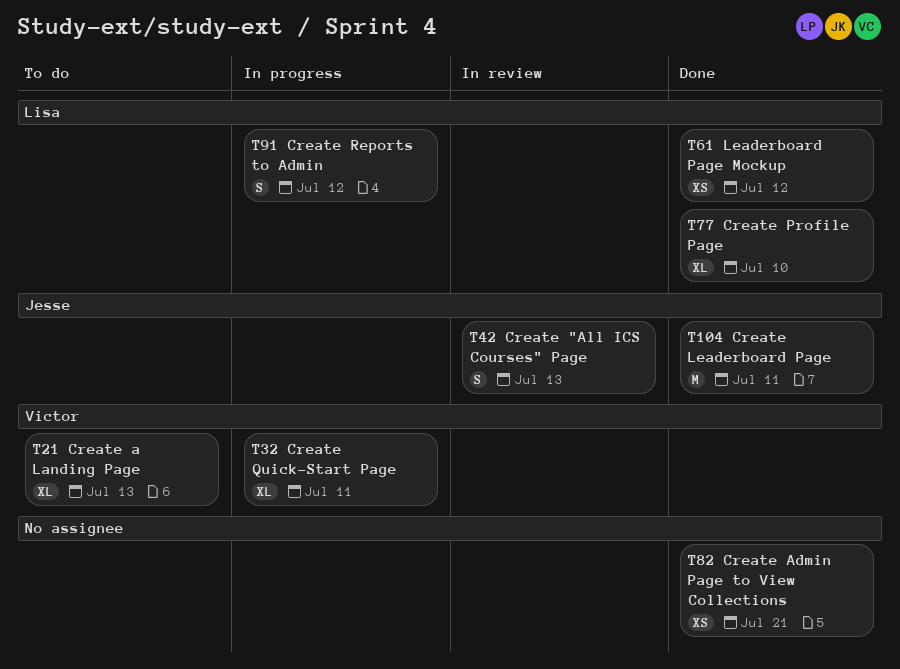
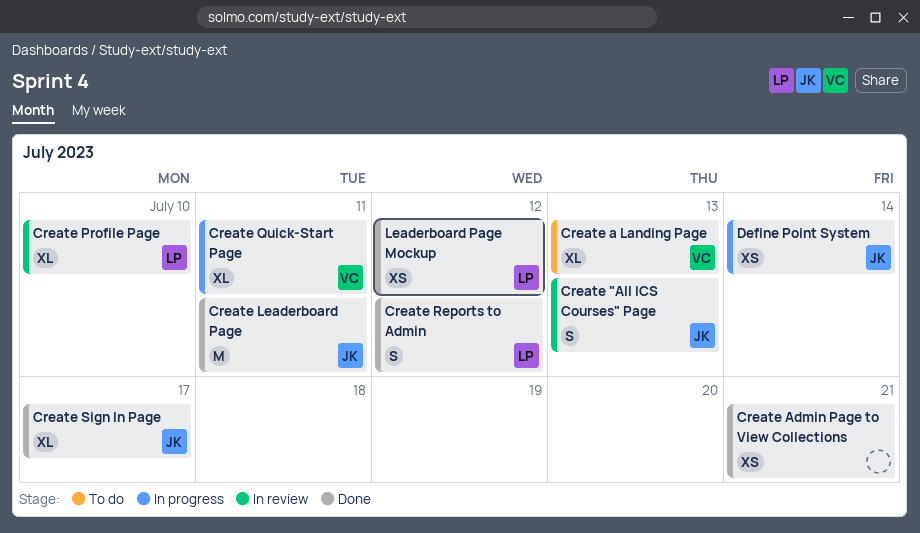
Create Profile Page, status: Done -> In review
Create Reports to Admin, status: In progress -> Done
Create Sign In Page: none -> present
Define Point System: none -> present

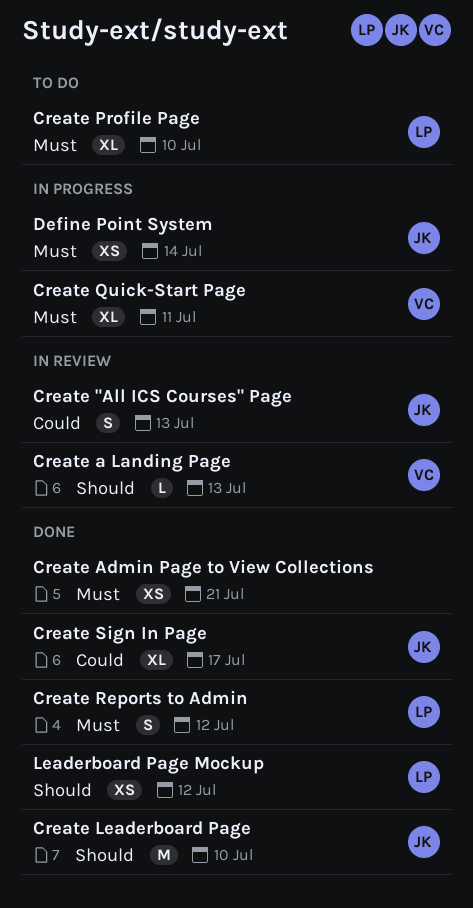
Create a Landing Page, status: To do -> In review
Create a Landing Page, estimate: XL -> L
Create Leaderboard Page, due: Jul 11 -> Jul 10
Create Profile Page, status: In review -> To do

